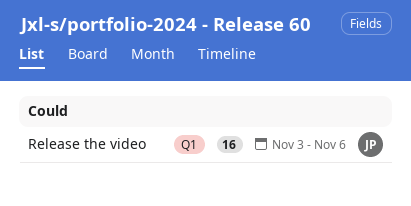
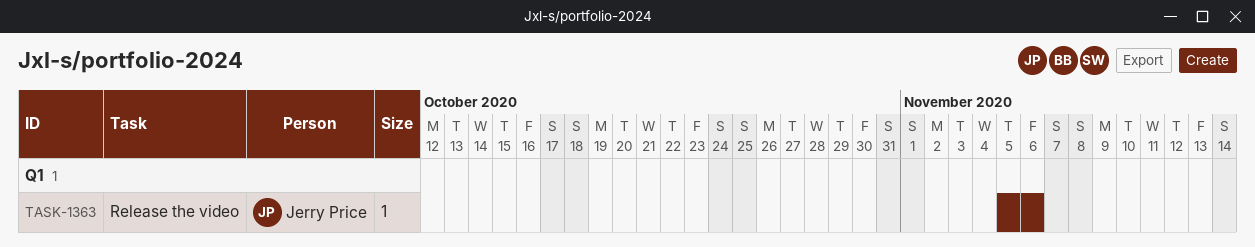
Release the video, estimate: 16 -> 1
Release the video, start: Nov 3 -> Nov 5

